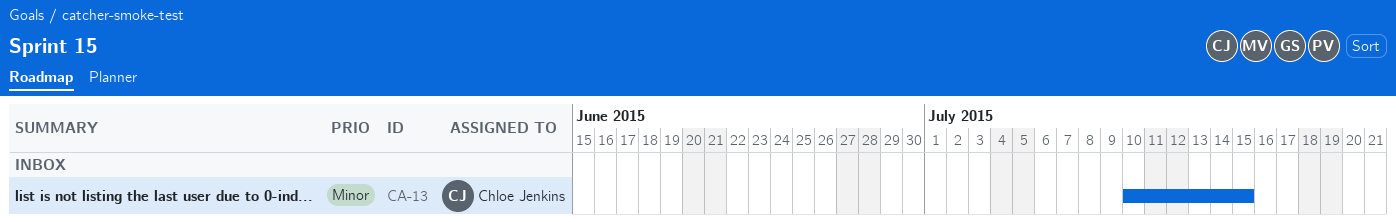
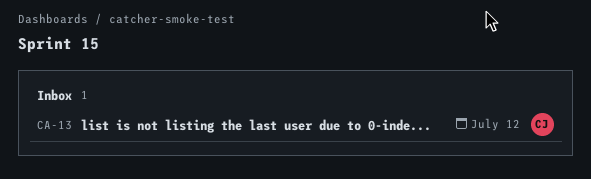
CA-13, due: Jul 15 -> Jul 12

